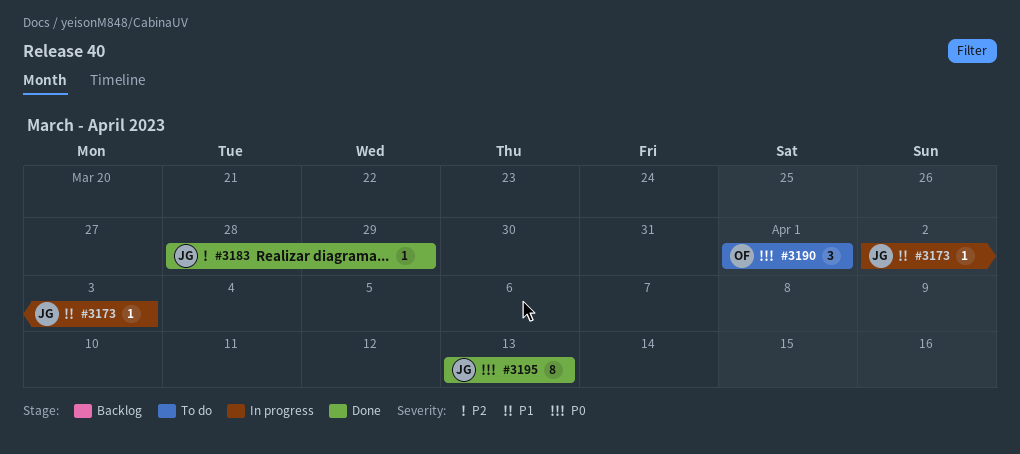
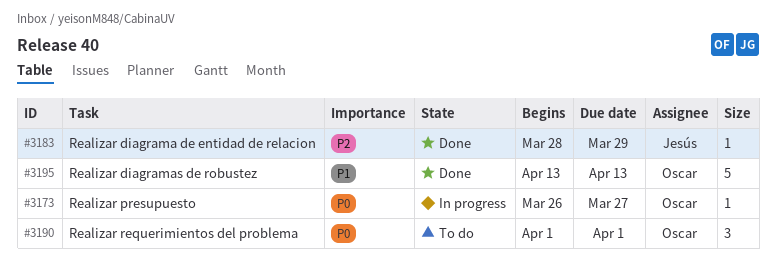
#3173, owner: Jesús -> Oscar
#3173, priority: P1 -> P0
#3173, start: Apr 2 -> Mar 26
#3173, due: Apr 3 -> Mar 27
#3195, owner: Jesús -> Oscar
#3195, priority: P0 -> P1
#3195, estimate: 8 -> 5

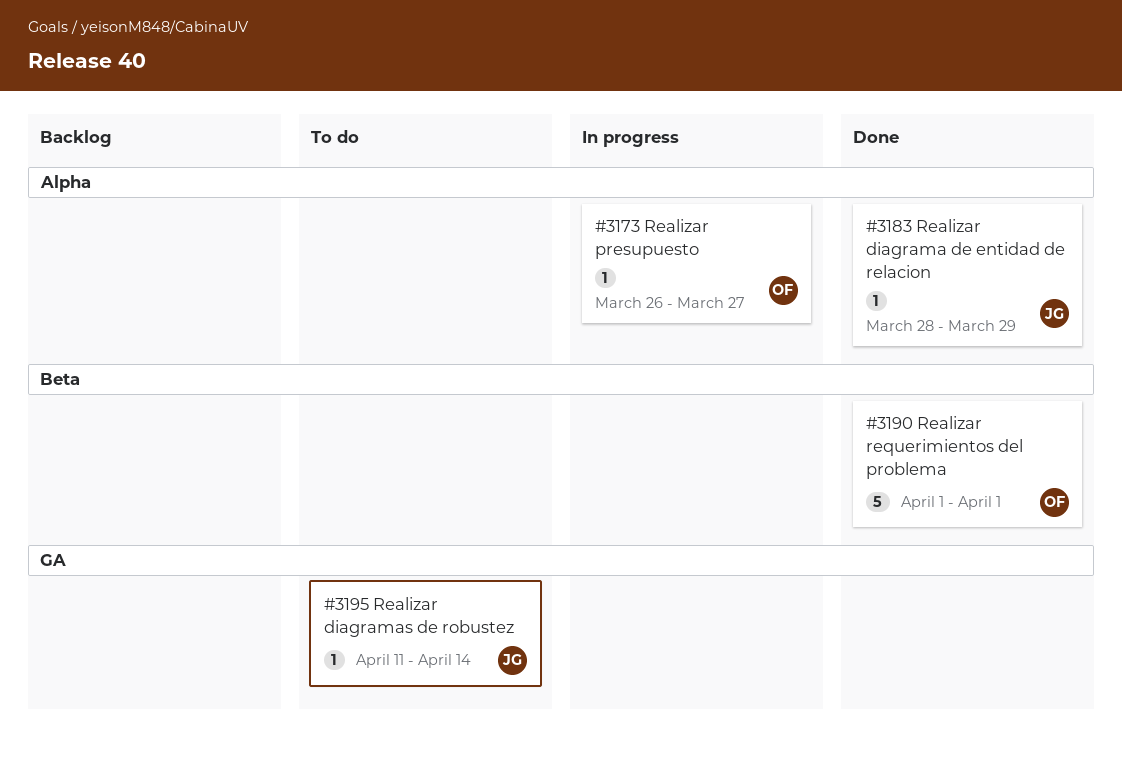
#3190, status: To do -> Done
#3190, estimate: 3 -> 5
#3195, status: Done -> To do
#3195, owner: Oscar -> Jesús
#3195, estimate: 5 -> 1
#3195, start: Apr 13 -> Apr 11
#3195, due: Apr 13 -> Apr 14

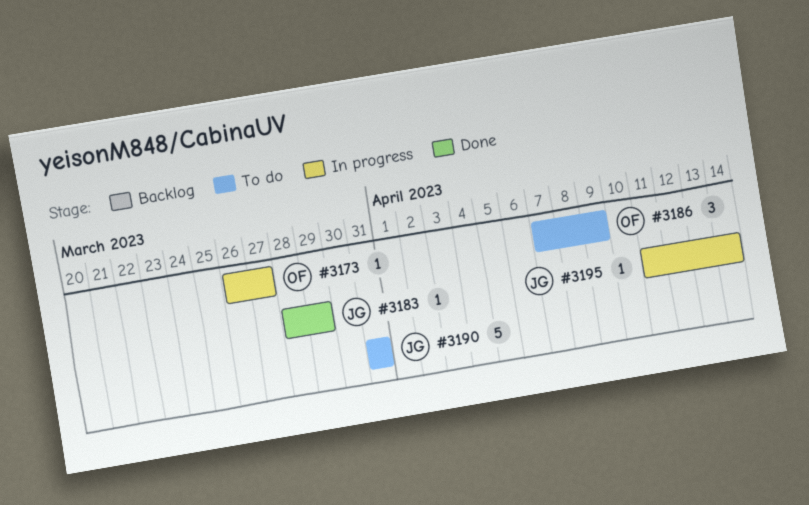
#3186: none -> present
#3190, status: Done -> To do
#3190, owner: OF -> JG
#3190, start: Apr 1 -> Mar 31
#3190, due: Apr 1 -> Mar 31
#3195, status: To do -> In progress

